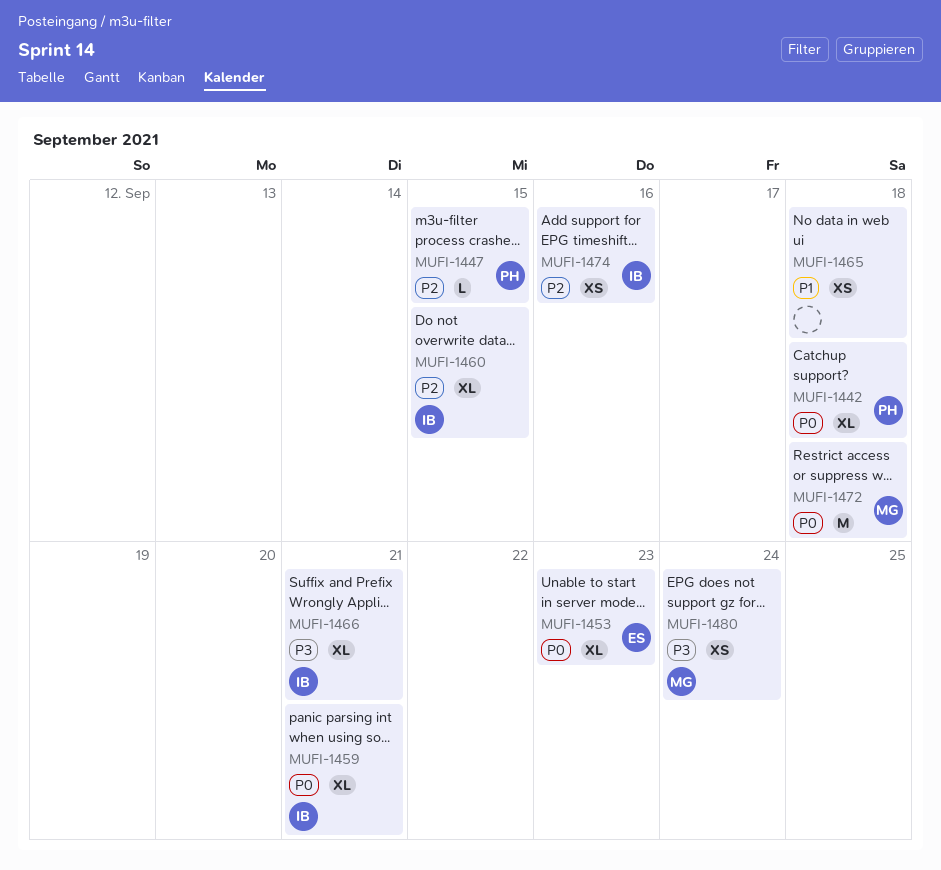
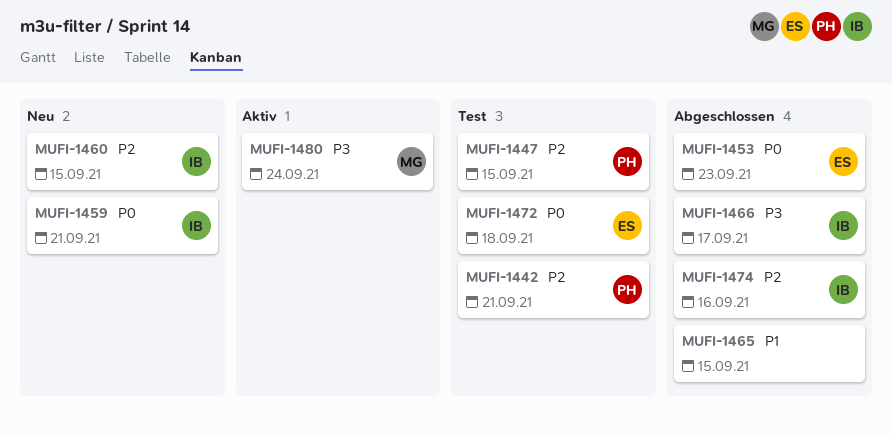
MUFI-1442, priority: P0 -> P2
MUFI-1442, due: Sep 18 -> Sep 21
MUFI-1465, due: Sep 18 -> Sep 15
MUFI-1466, due: Sep 21 -> Sep 17
MUFI-1472, owner: MG -> ES

